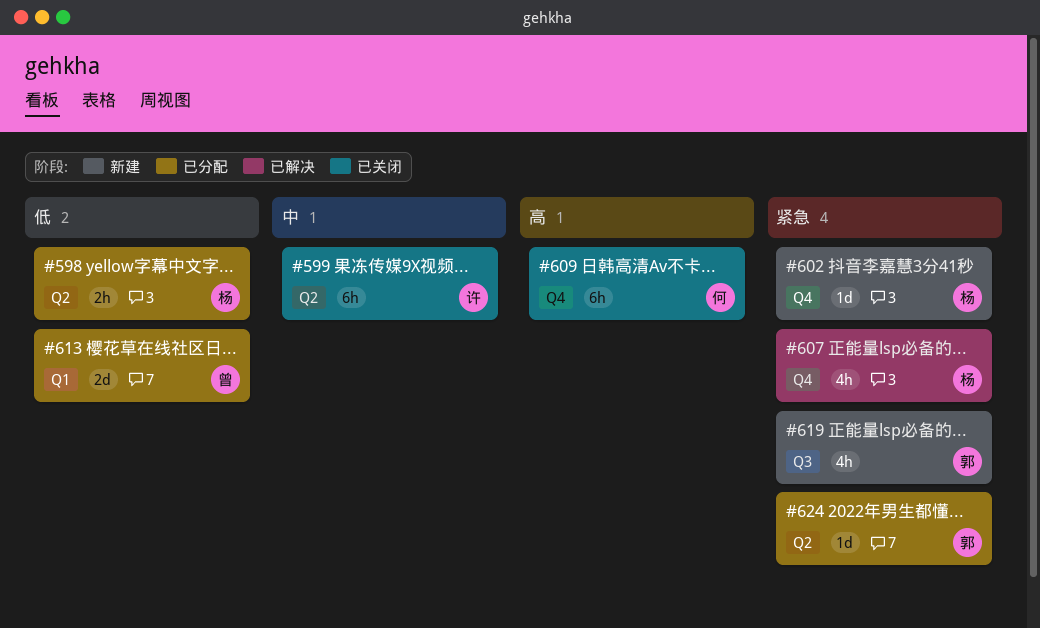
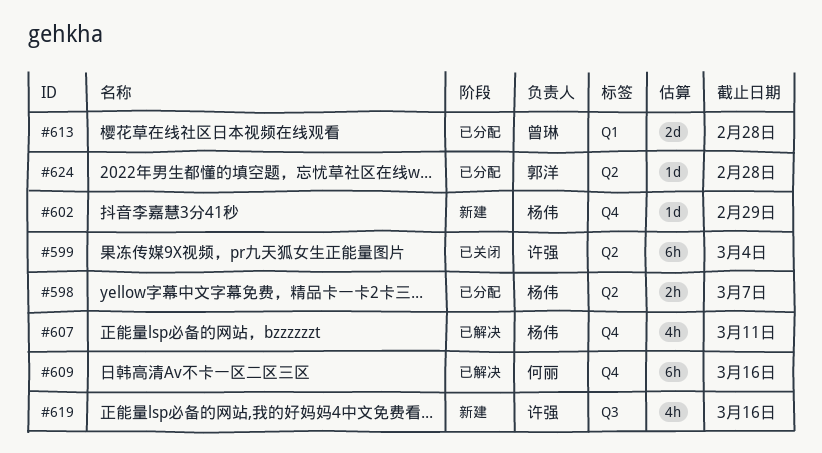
#609, status: 已关闭 -> 已解决
#619, owner: 郭洋 -> 许强

